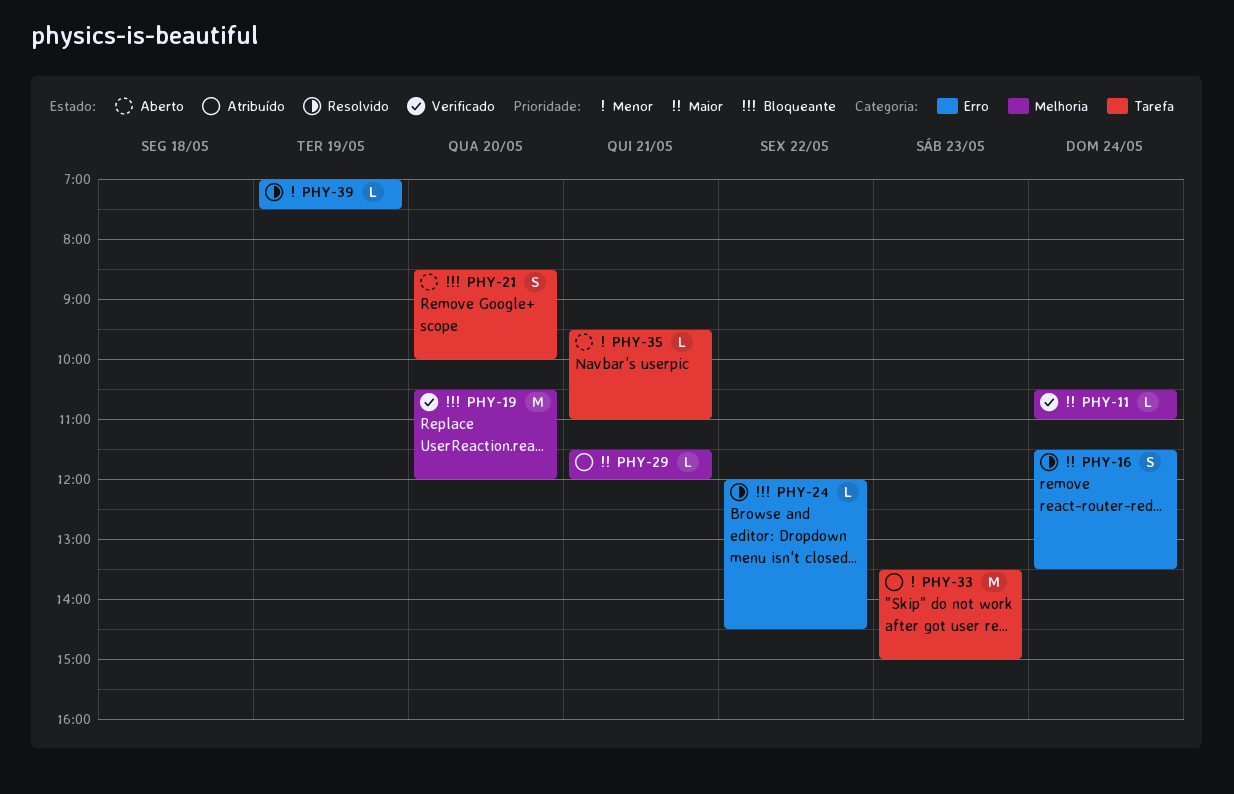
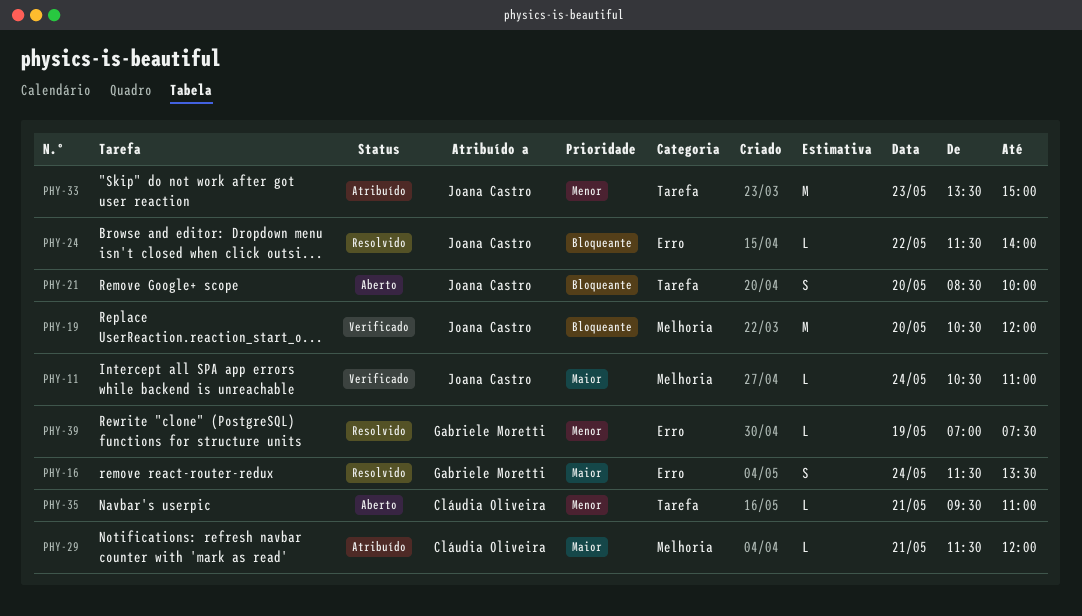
PHY-24, begins: 12:00 -> 11:30
PHY-24, ends: 14:30 -> 14:00

